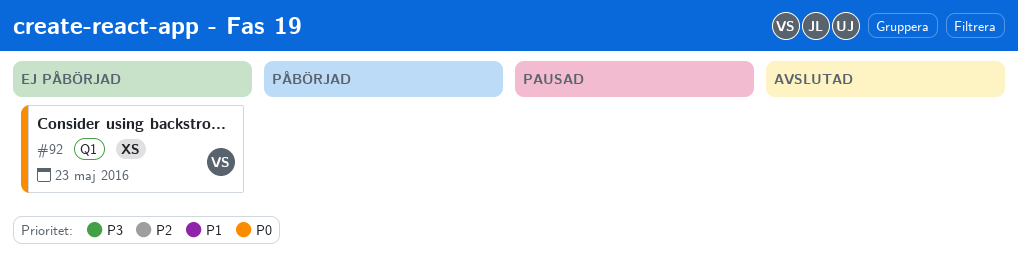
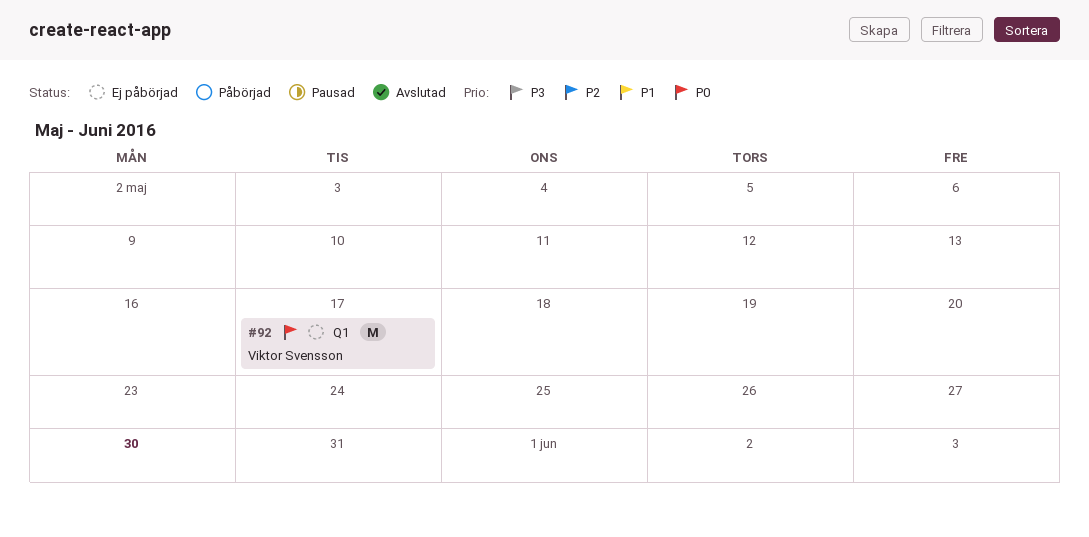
#92, estimate: XS -> M
#92, due: May 23 -> May 17

